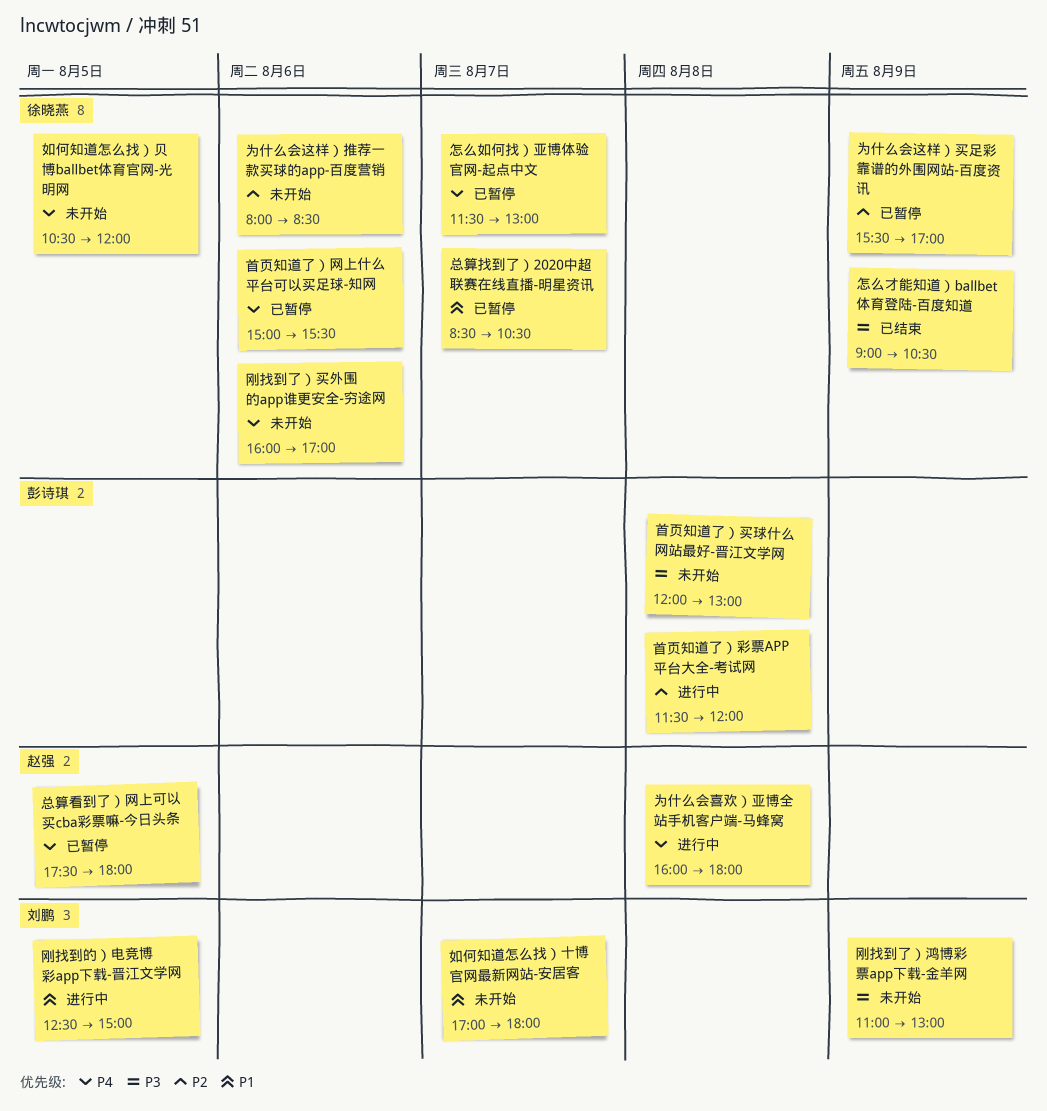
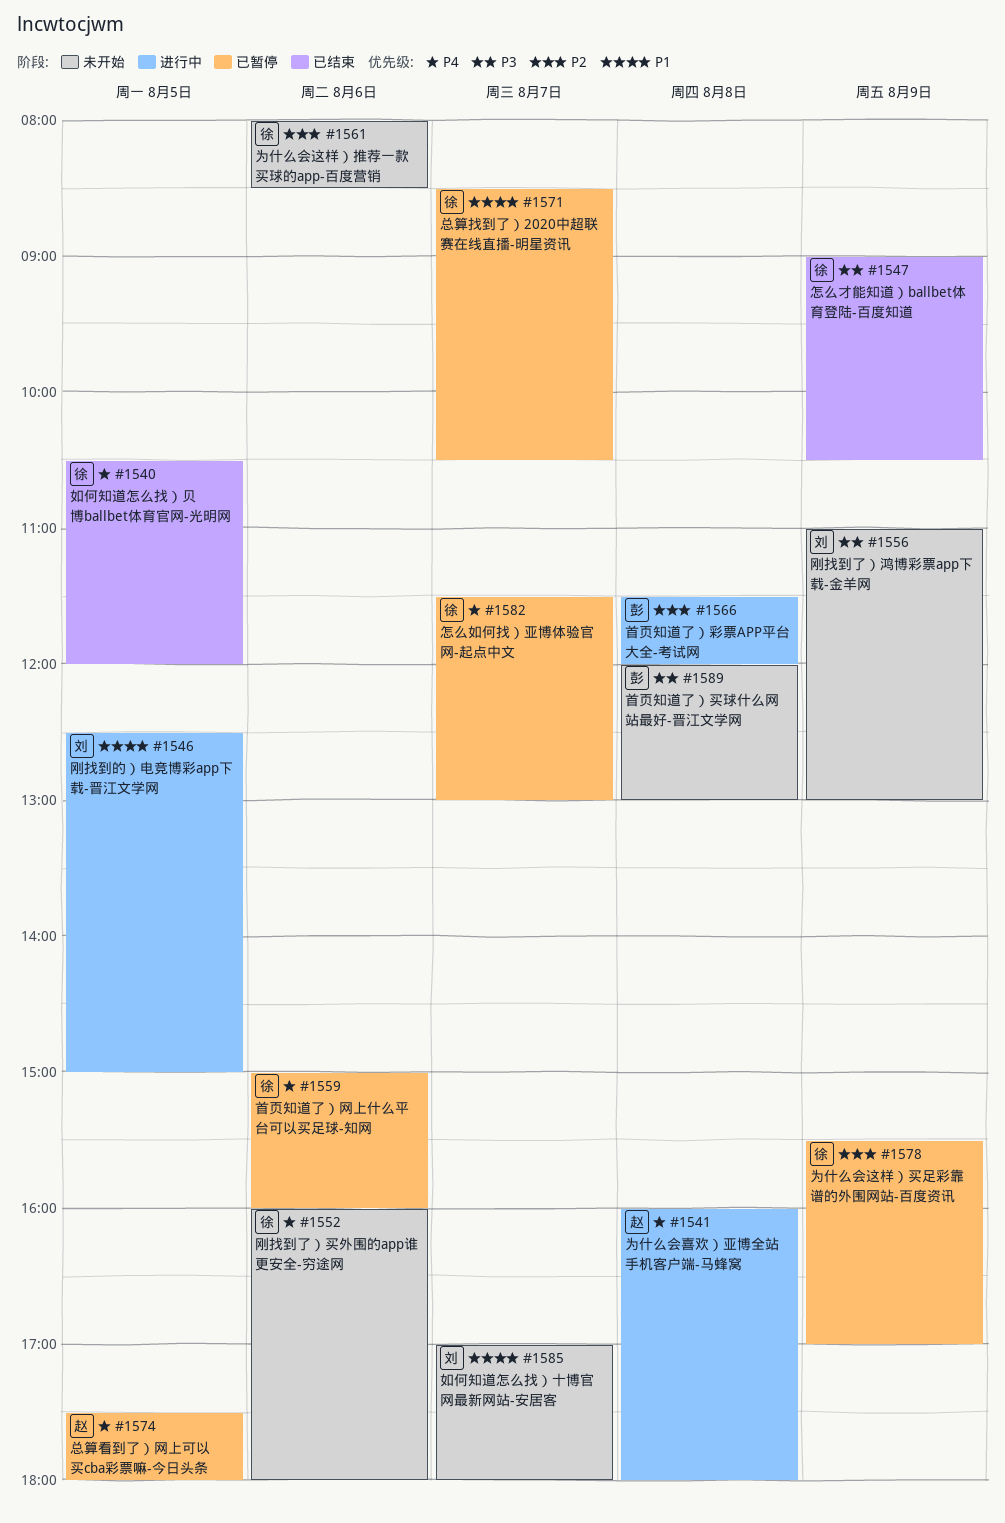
刚找到了）买外围的app谁更安全-穷途网, ends: 17:00 -> 18:00
如何知道怎么找）贝博ballbet体育官网-光明网, status: 未开始 -> 已结束
首页知道了）网上什么平台可以买足球-知网, ends: 15:30 -> 16:00

